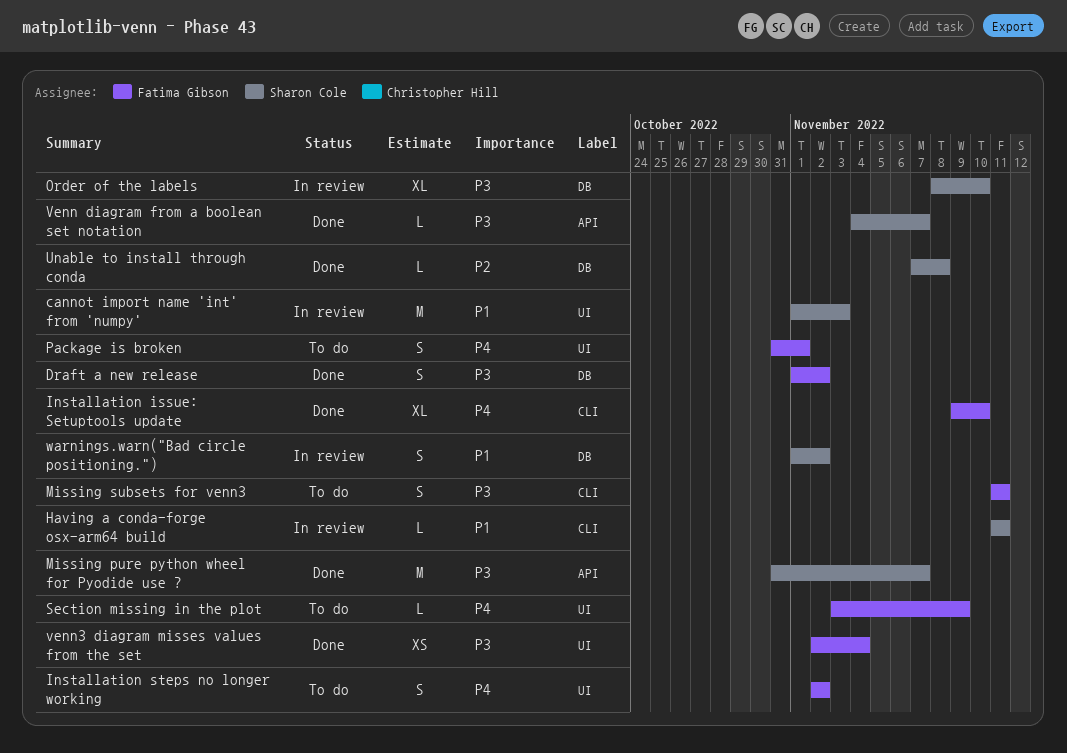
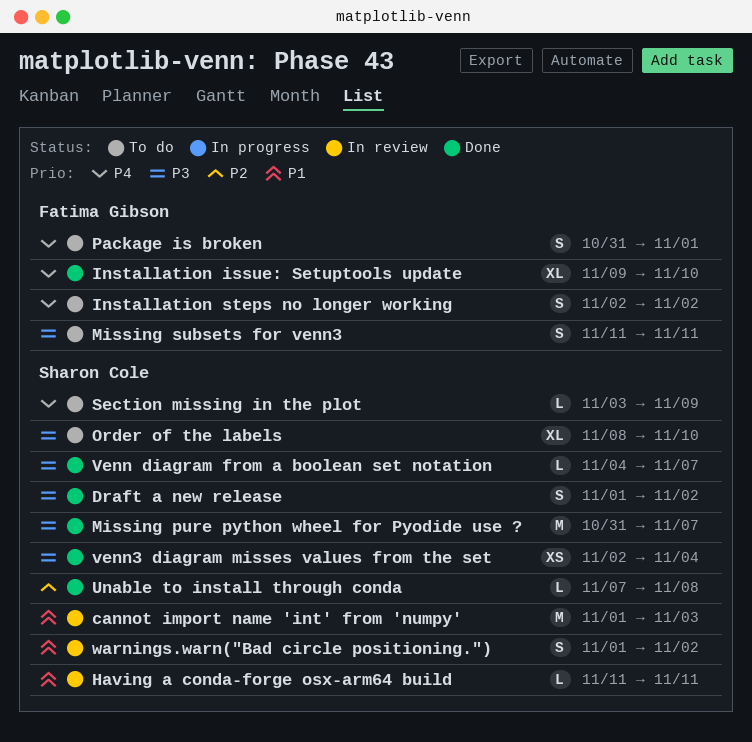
Draft a new release, owner: Fatima Gibson -> Sharon Cole
Order of the labels, status: In review -> To do
Section missing in the plot, owner: Fatima Gibson -> Sharon Cole
venn3 diagram misses values from the set, owner: Fatima Gibson -> Sharon Cole

